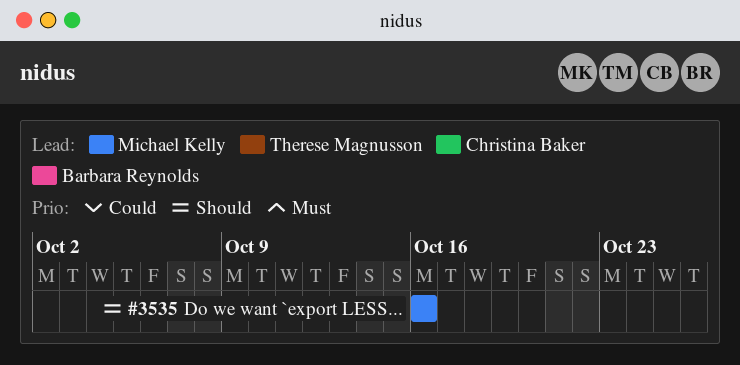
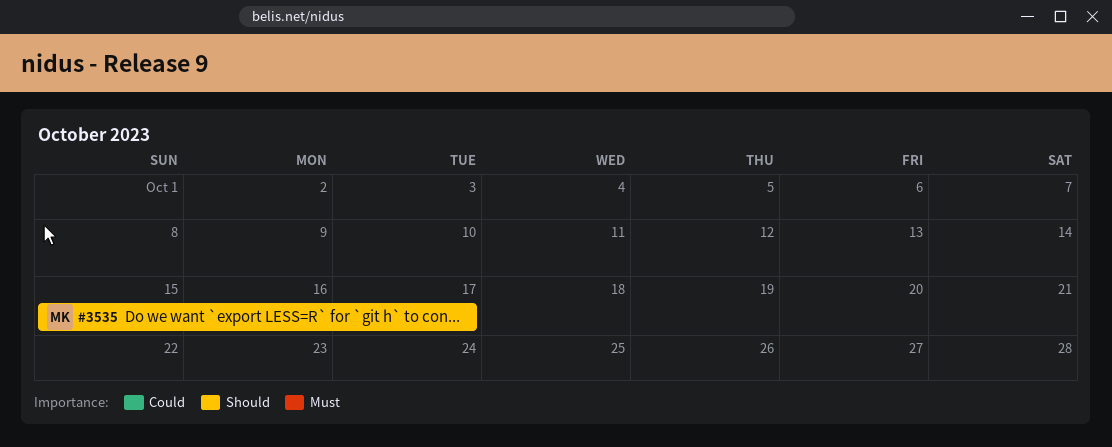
#3535, start: Oct 16 -> Oct 15
#3535, due: Oct 16 -> Oct 17

